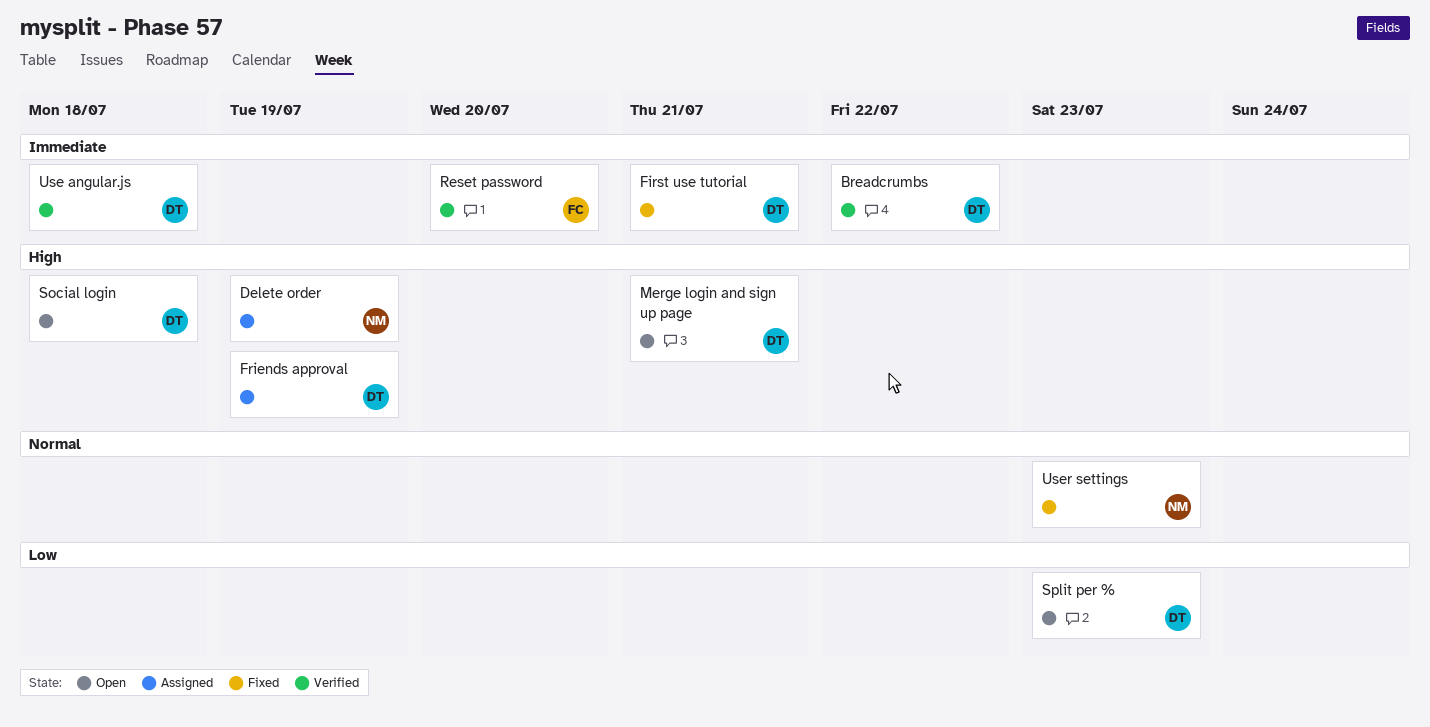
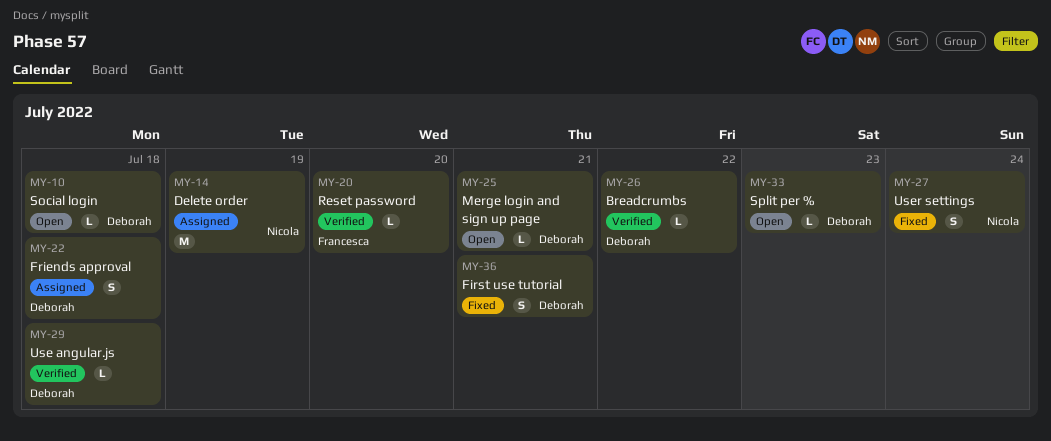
Friends approval, due: Jul 19 -> Jul 18
User settings, due: Jul 23 -> Jul 24

